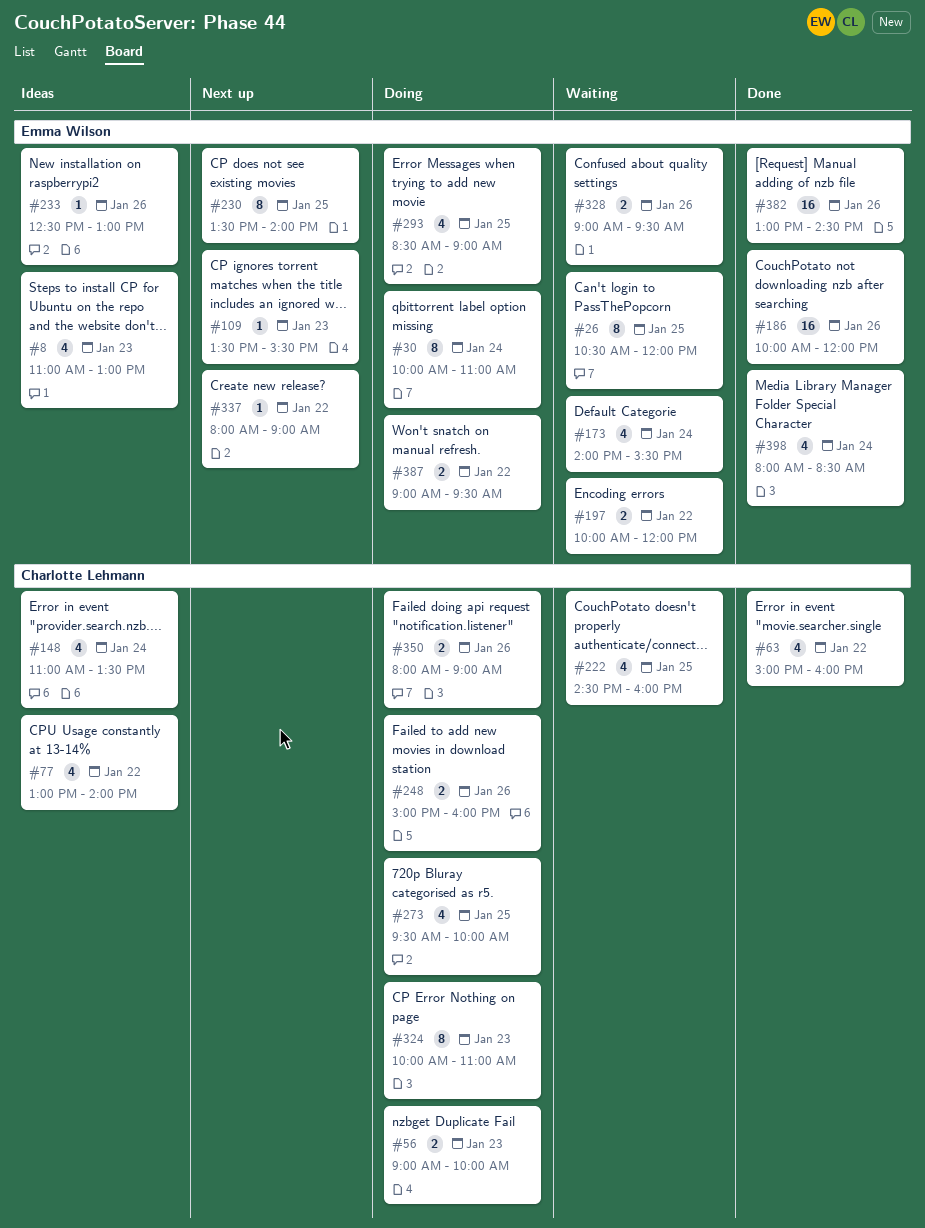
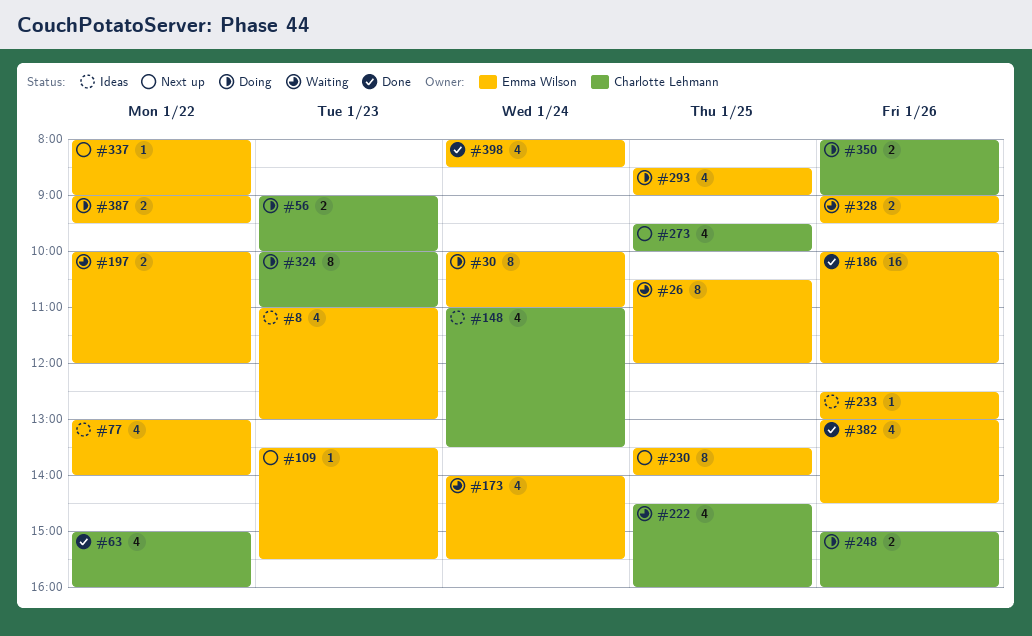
#77, owner: Charlotte Lehmann -> Emma Wilson
#273, status: Doing -> Next up
#382, estimate: 16 -> 4

